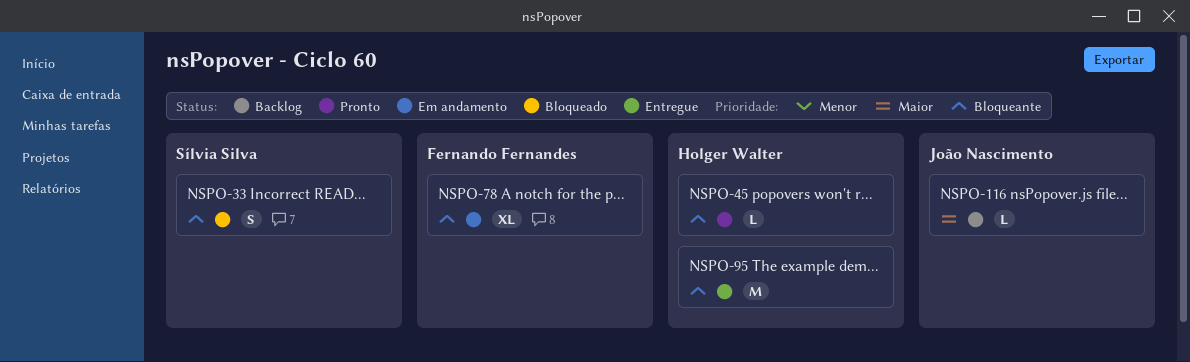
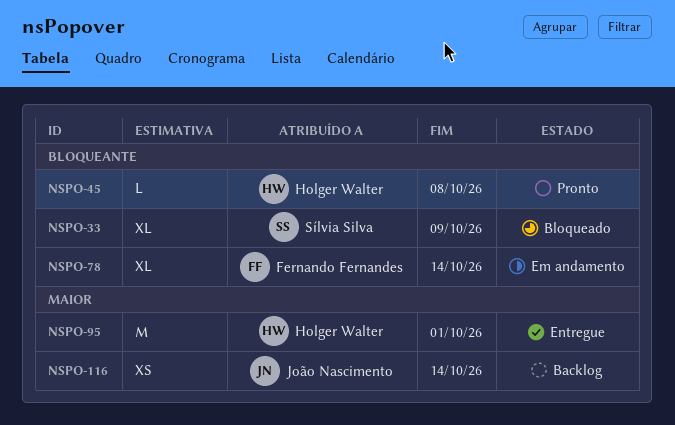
NSPO-33, estimate: S -> XL
NSPO-95, priority: Bloqueante -> Maior
NSPO-116, estimate: L -> XS

